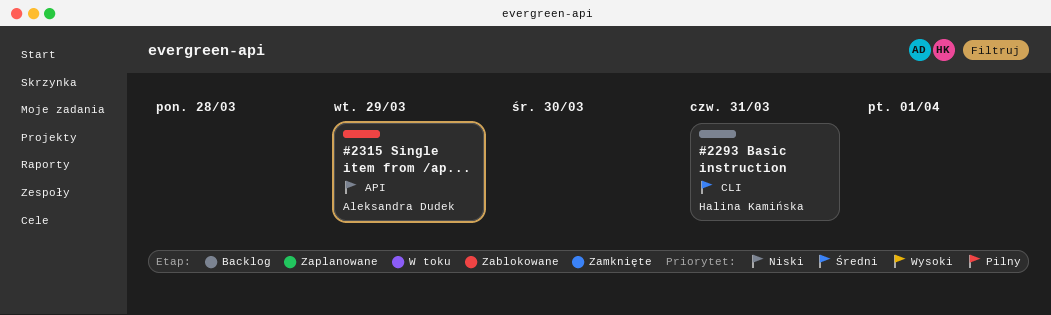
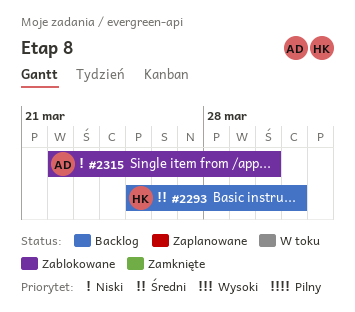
#2315, due: Mar 29 -> Mar 30

